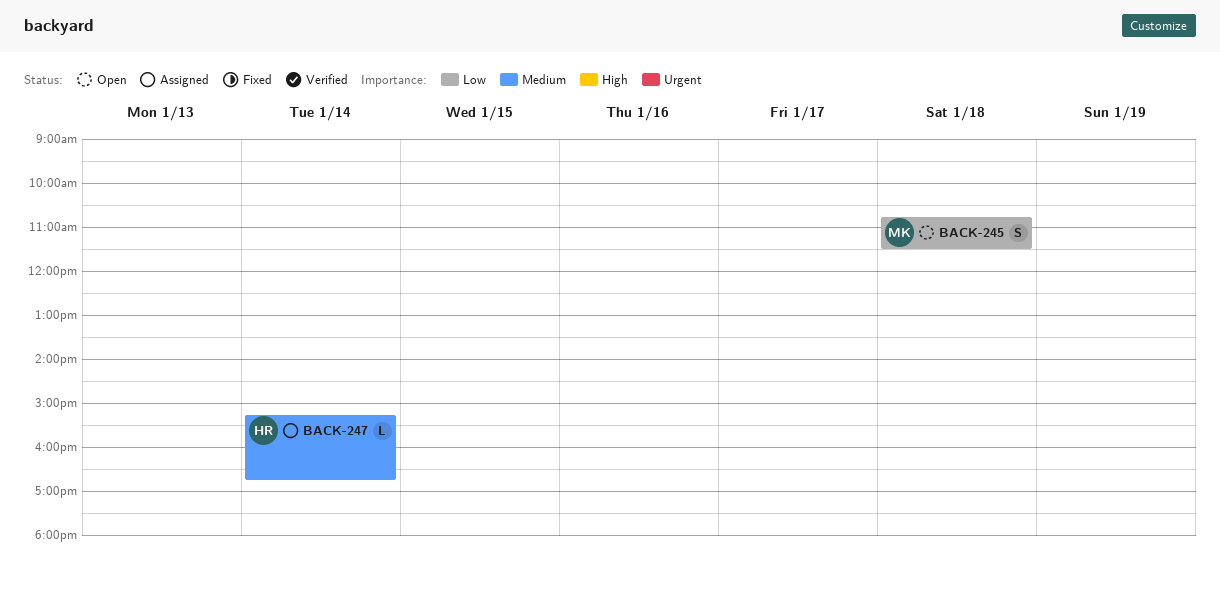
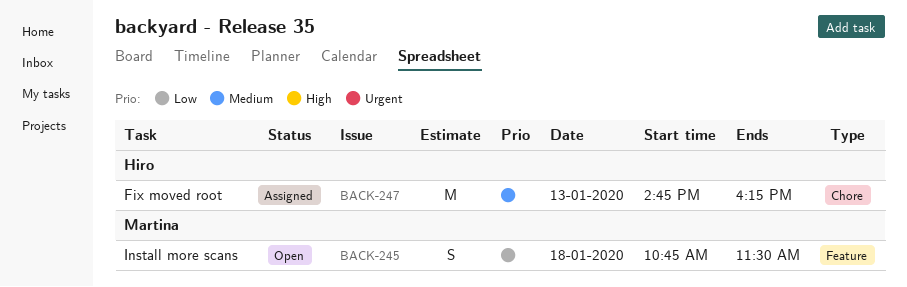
BACK-247, estimate: L -> M
BACK-247, day: Jan 14 -> Jan 13
BACK-247, begins: 15:15 -> 14:45
BACK-247, ends: 16:45 -> 16:15

